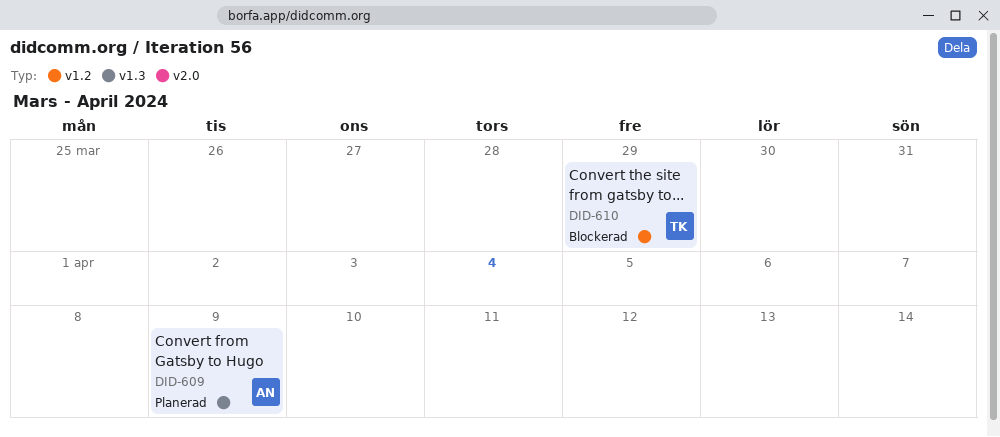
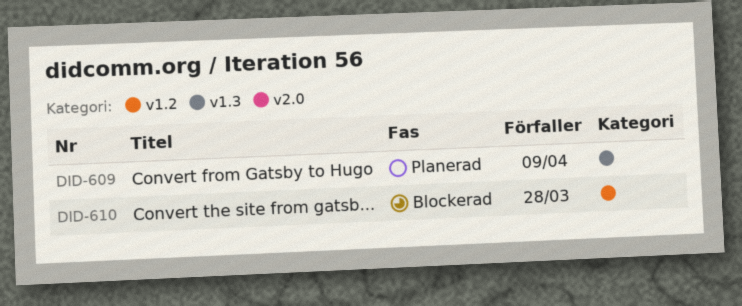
DID-610, due: Mar 29 -> Mar 28

